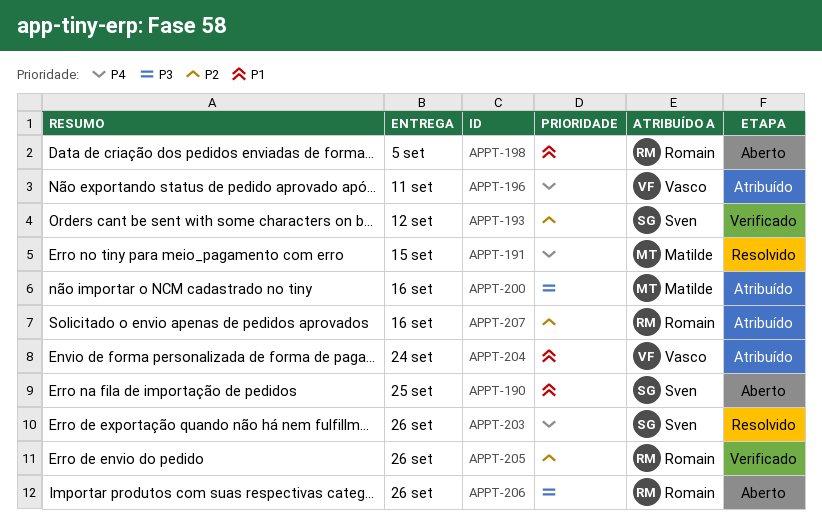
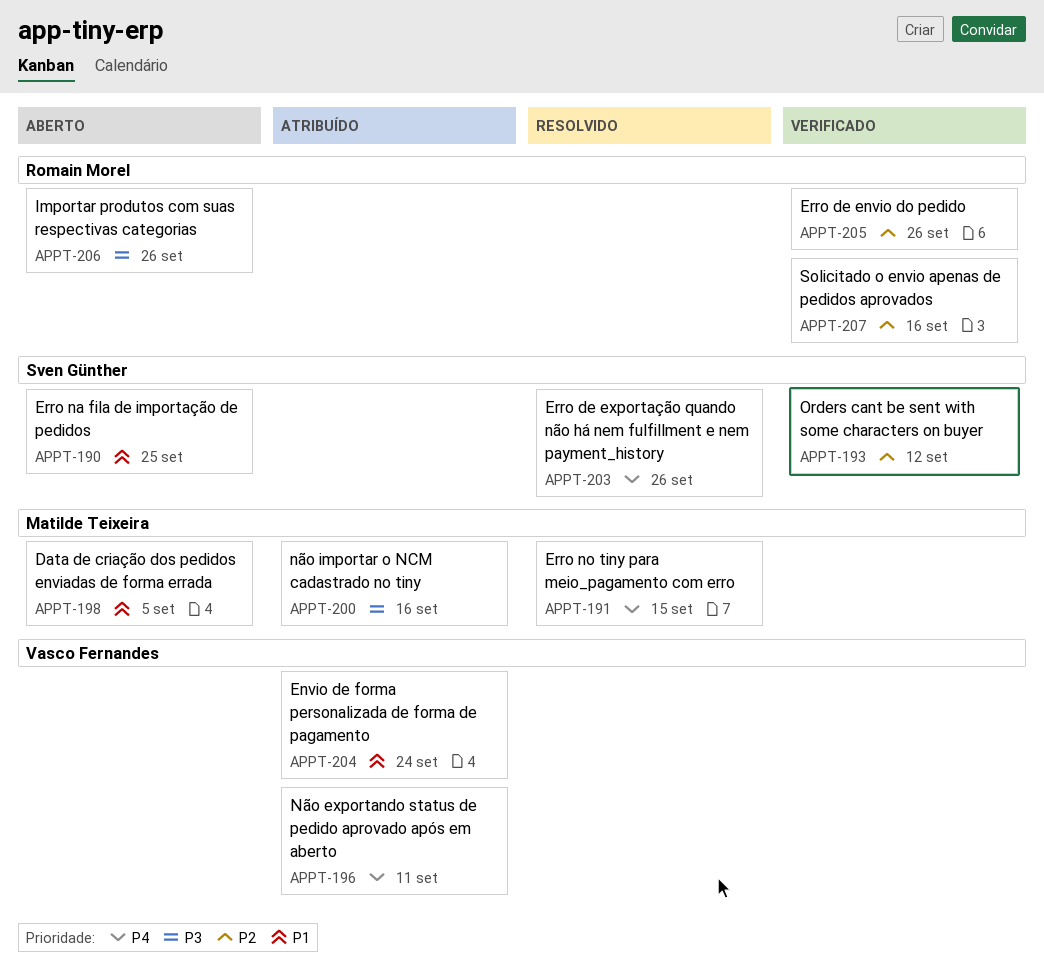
APPT-198, owner: Romain Morel -> Matilde Teixeira
APPT-207, status: Atribuído -> Verificado

